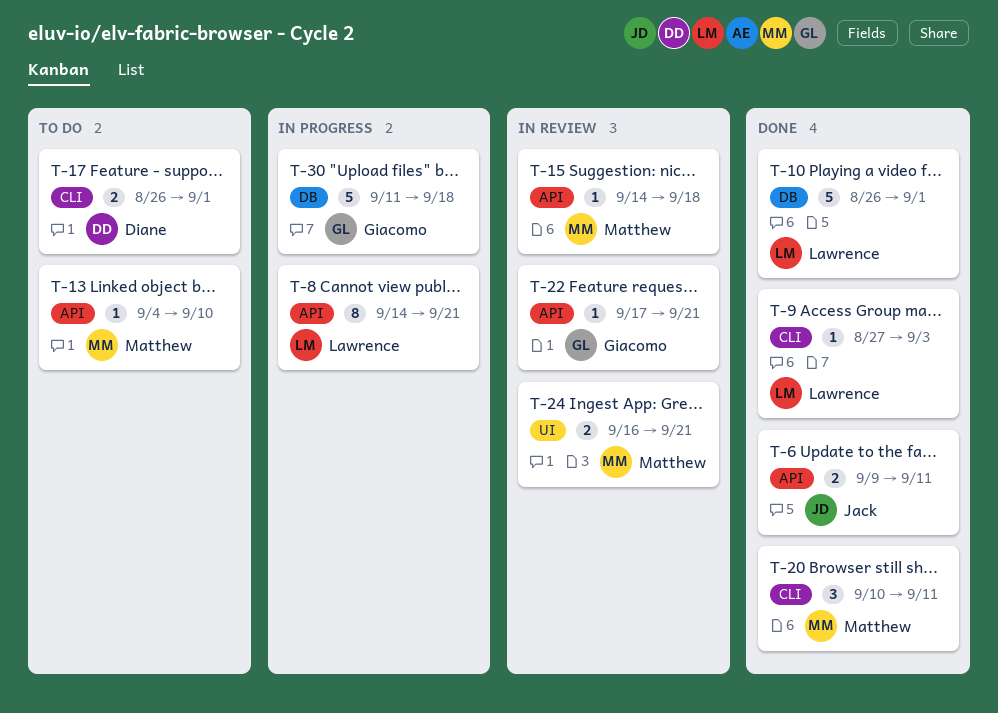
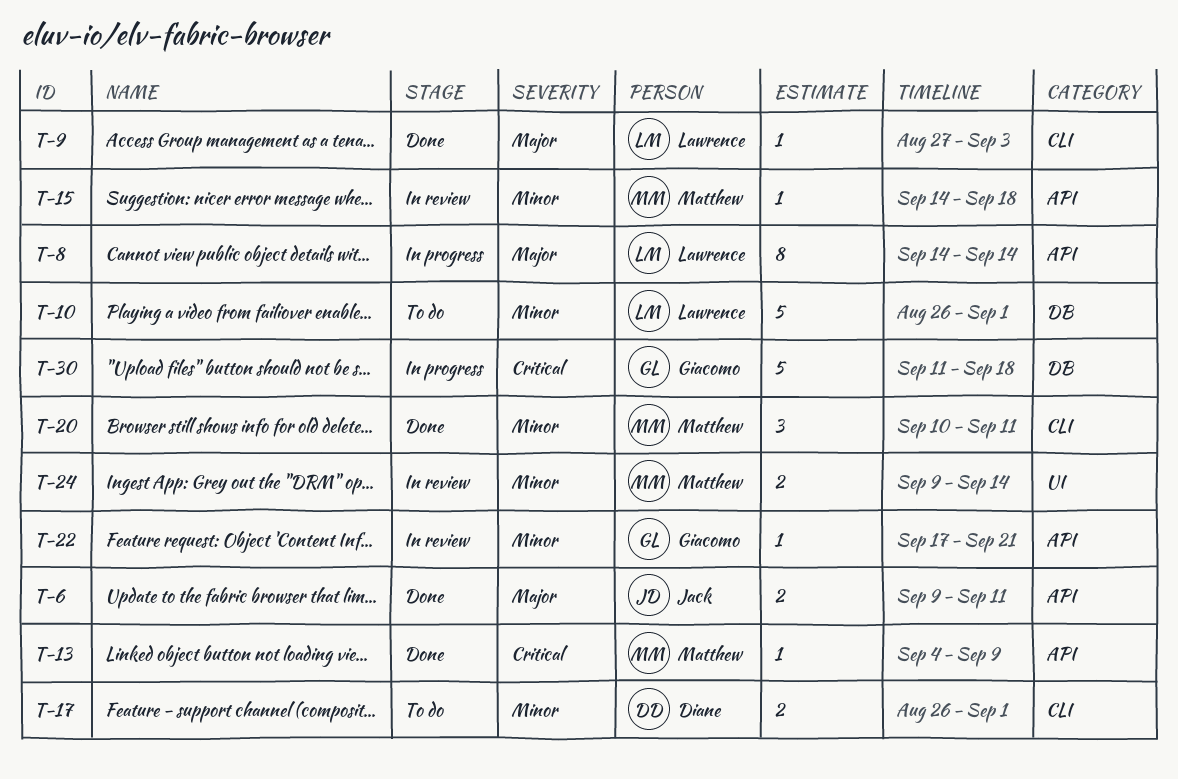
T-8, due: Sep 21 -> Sep 14
T-10, status: Done -> To do
T-13, status: To do -> Done
T-13, due: Sep 10 -> Sep 9
T-24, start: Sep 16 -> Sep 9
T-24, due: Sep 21 -> Sep 14

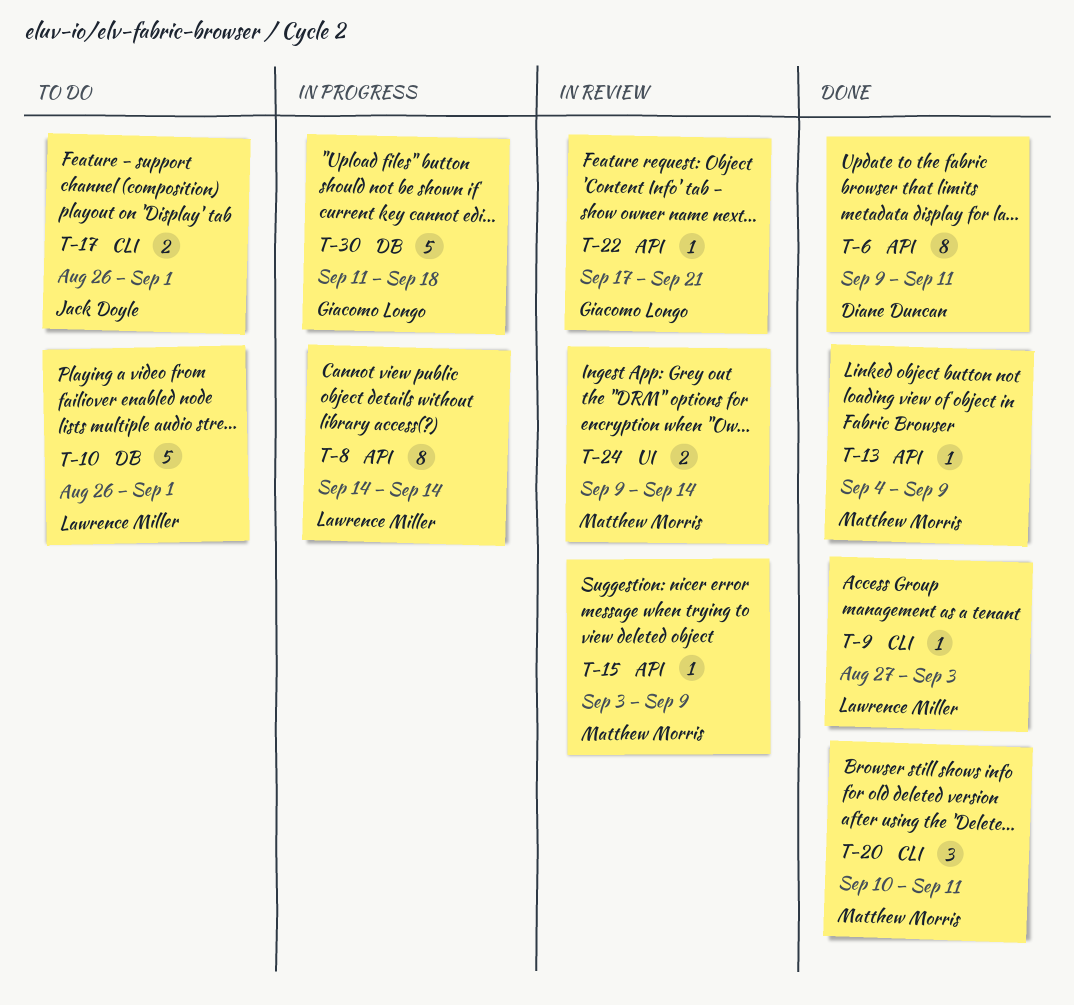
T-6, owner: Jack Doyle -> Diane Duncan
T-6, estimate: 2 -> 8
T-15, start: Sep 14 -> Sep 3
T-15, due: Sep 18 -> Sep 9
T-17, owner: Diane Duncan -> Jack Doyle

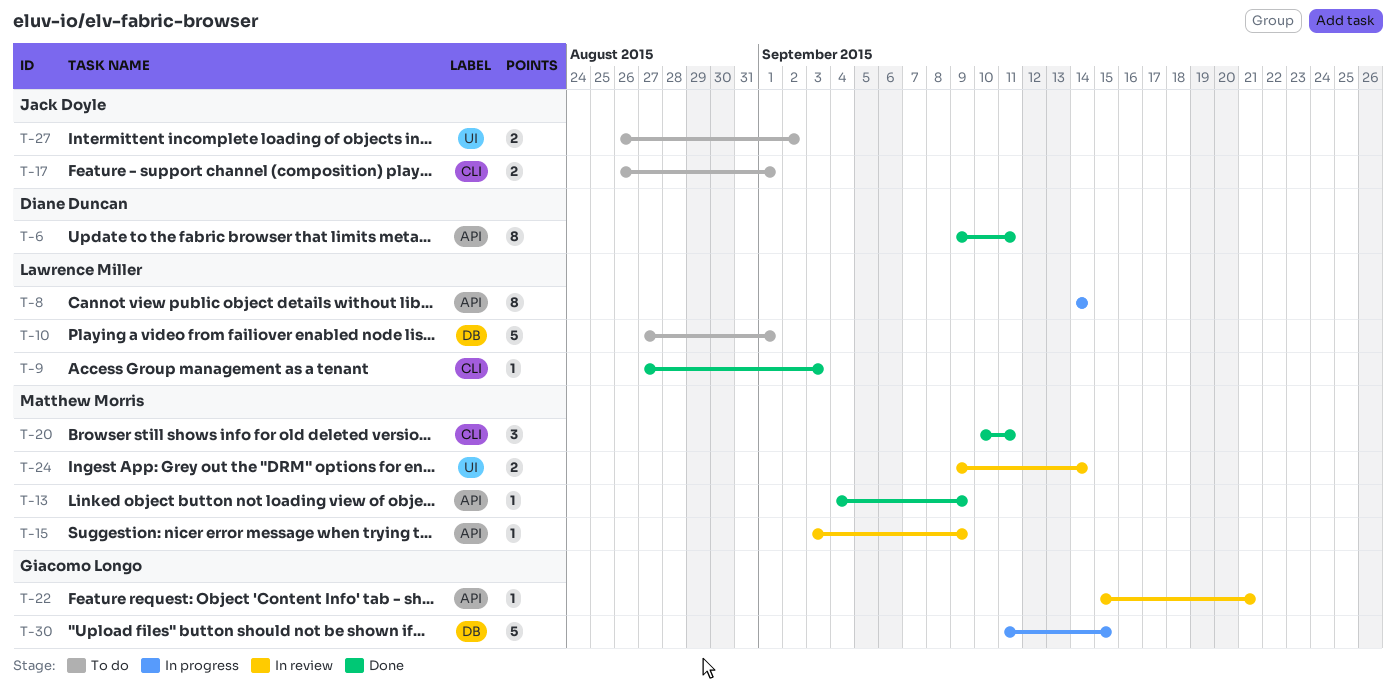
T-10, start: Aug 26 -> Aug 27
T-22, start: Sep 17 -> Sep 15
T-27: none -> present
T-30, due: Sep 18 -> Sep 15

